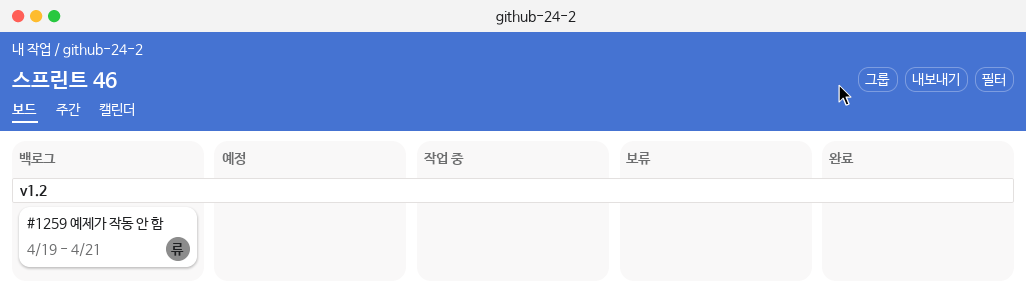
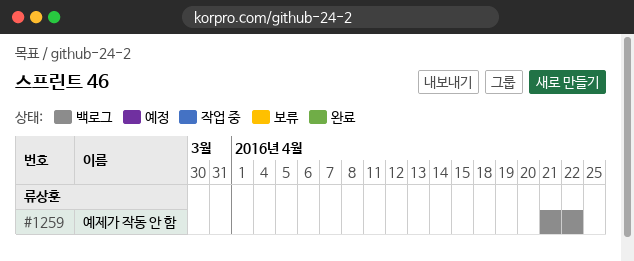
#1259, start: Apr 19 -> Apr 21
#1259, due: Apr 21 -> Apr 22

